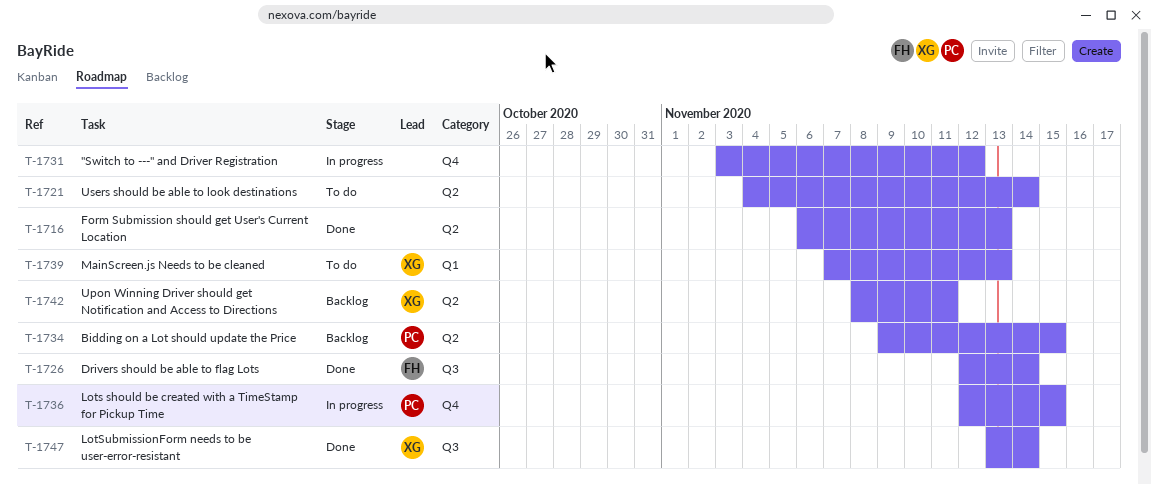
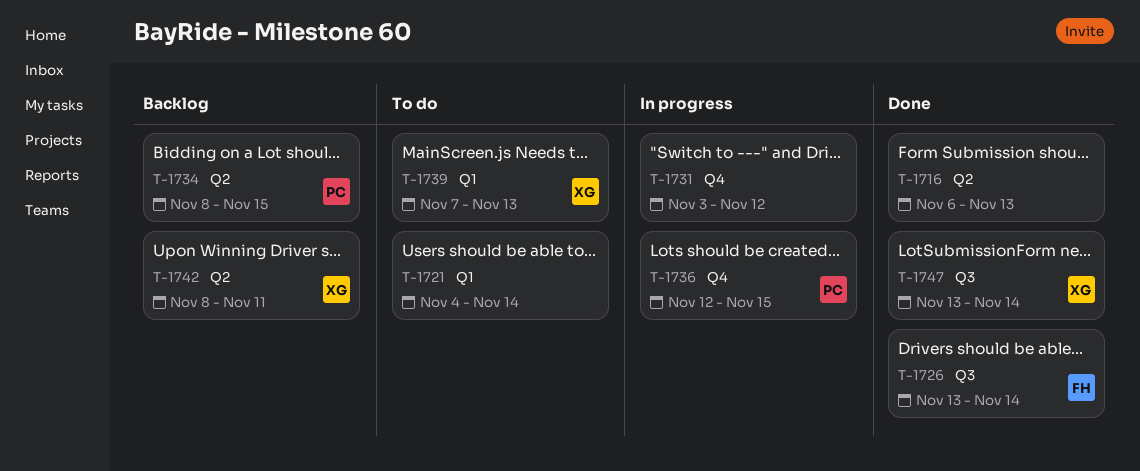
T-1721, label: Q2 -> Q1
T-1726, start: Nov 12 -> Nov 13
T-1734, start: Nov 9 -> Nov 8

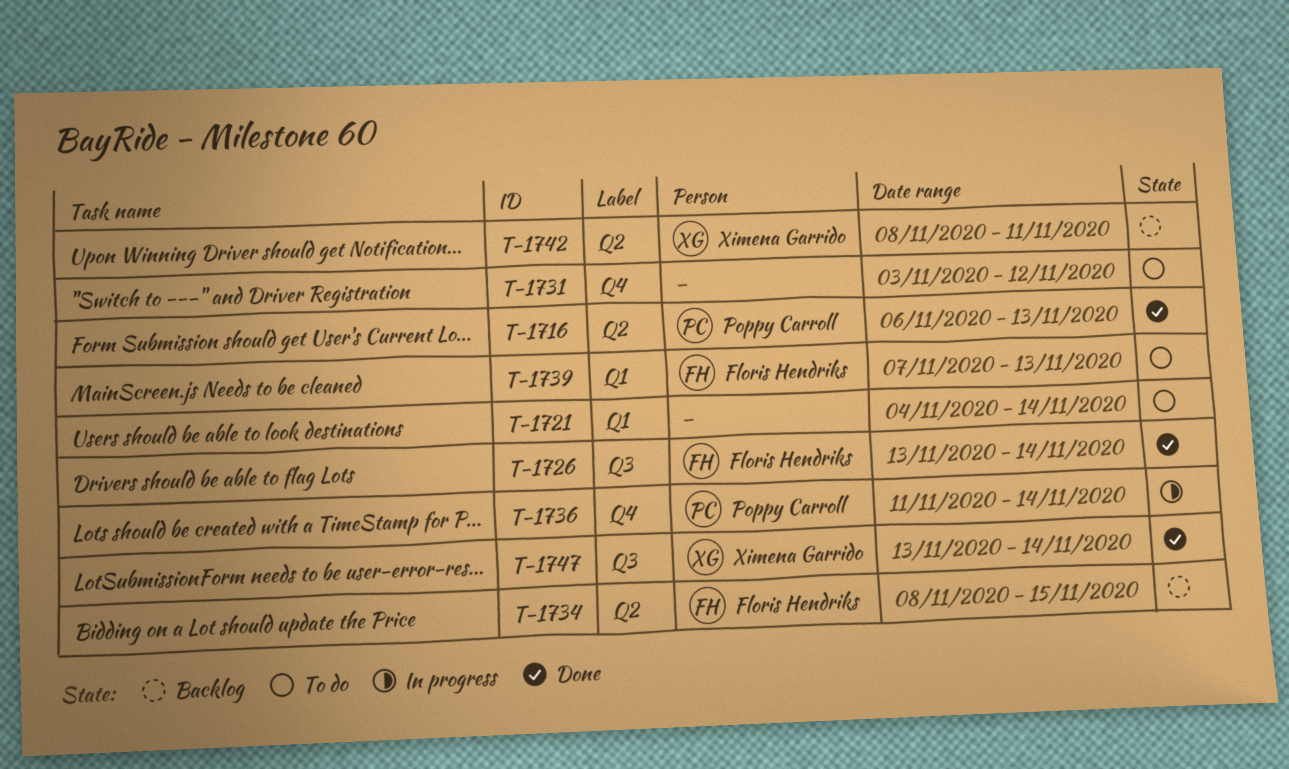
T-1716, owner: none -> Poppy Carroll
T-1731, status: In progress -> To do
T-1734, owner: Poppy Carroll -> Floris Hendriks
T-1736, start: Nov 12 -> Nov 11
T-1736, due: Nov 15 -> Nov 14
T-1739, owner: Ximena Garrido -> Floris Hendriks

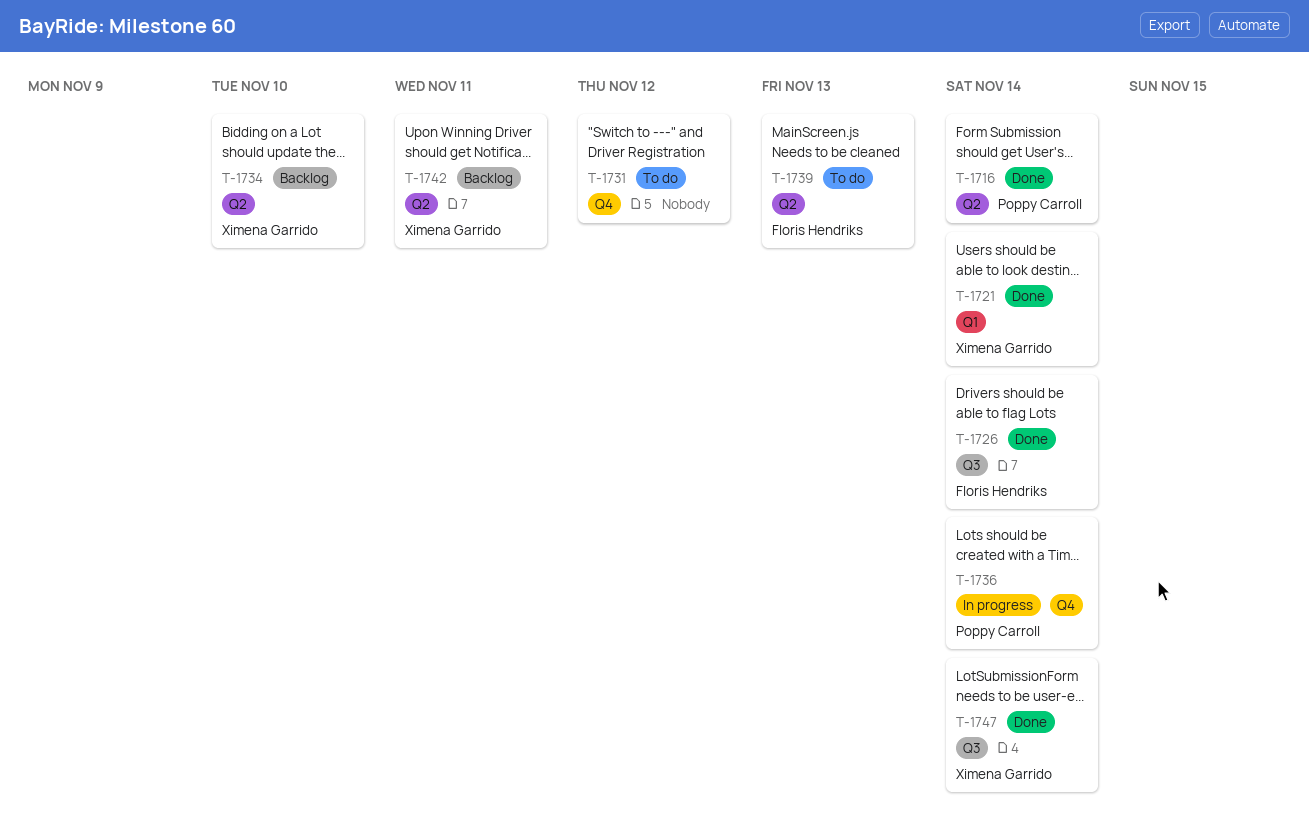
T-1716, due: Nov 13 -> Nov 14
T-1721, status: To do -> Done
T-1721, owner: none -> Ximena Garrido
T-1734, owner: Floris Hendriks -> Ximena Garrido
T-1734, due: Nov 15 -> Nov 10
T-1739, label: Q1 -> Q2

